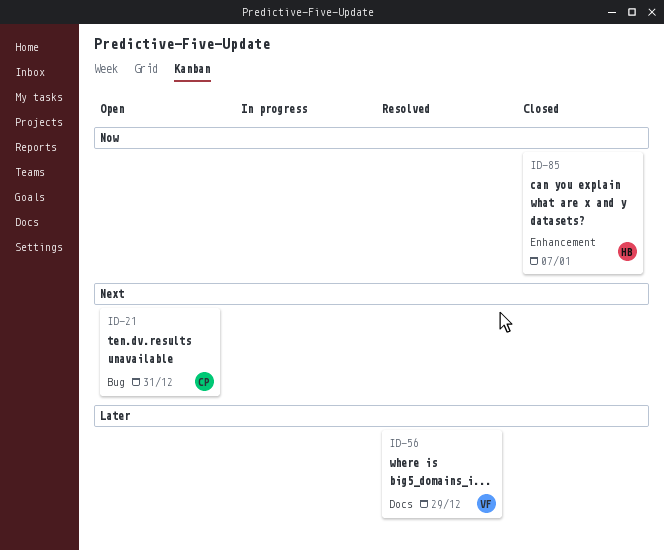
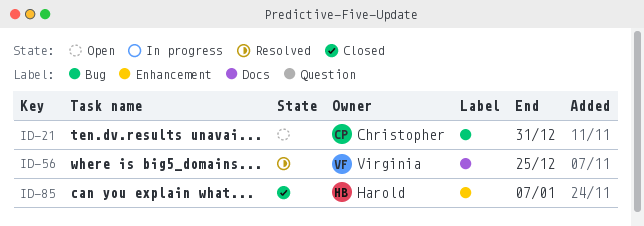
ID-56, due: Dec 29 -> Dec 25

